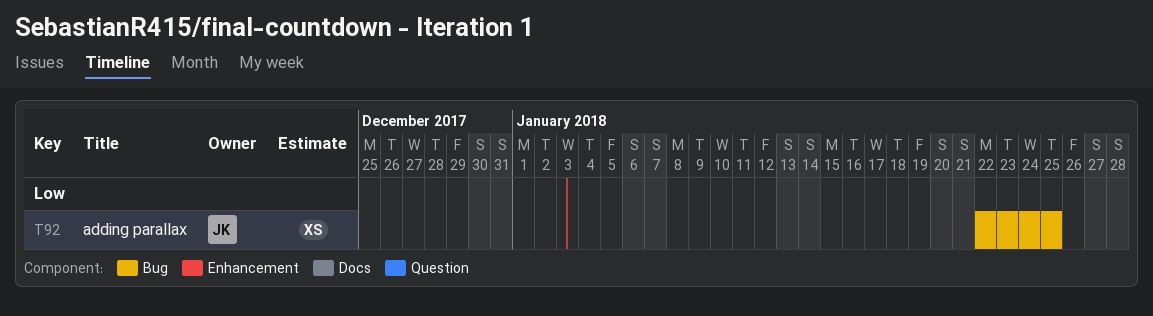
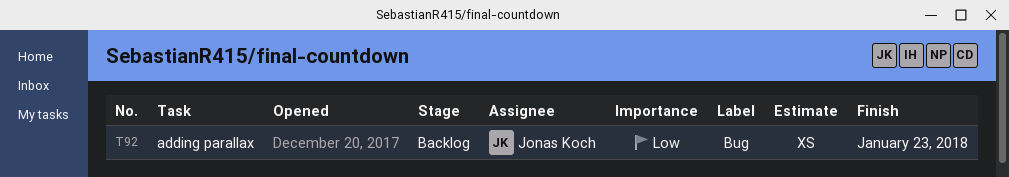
T92, due: Jan 25 -> Jan 23

